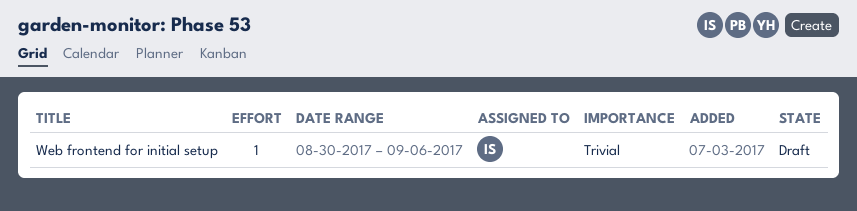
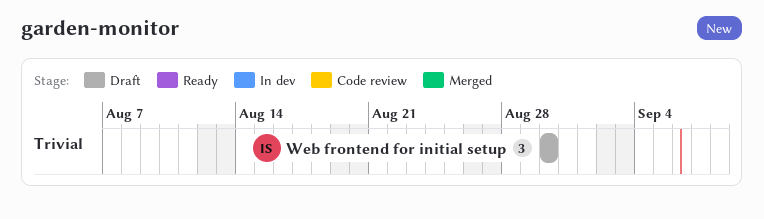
Web frontend for initial setup, estimate: 1 -> 3
Web frontend for initial setup, due: Sep 6 -> Aug 30

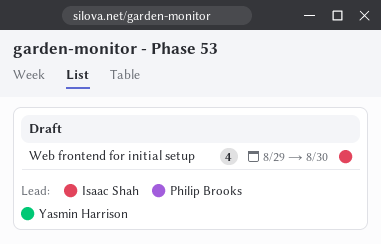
Web frontend for initial setup, estimate: 3 -> 4
Web frontend for initial setup, start: Aug 30 -> Aug 29

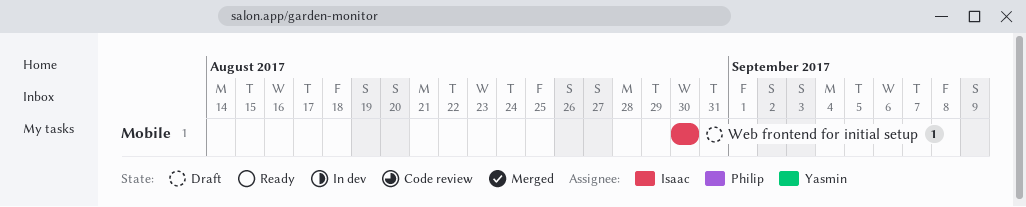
Web frontend for initial setup, estimate: 4 -> 1
Web frontend for initial setup, start: Aug 29 -> Aug 30

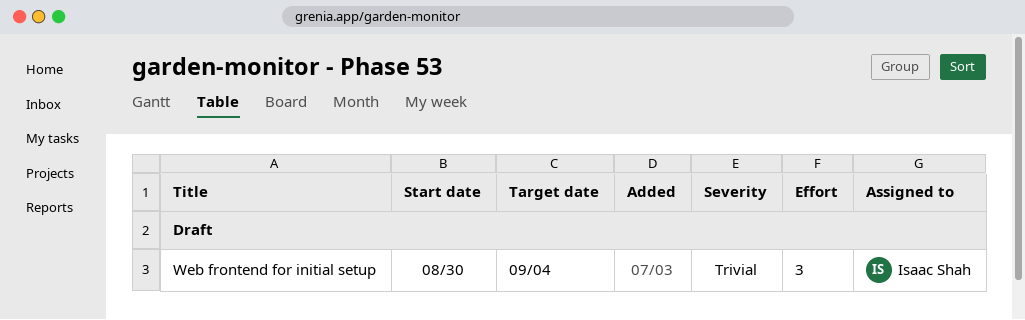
Web frontend for initial setup, estimate: 1 -> 3
Web frontend for initial setup, due: Aug 30 -> Sep 4

